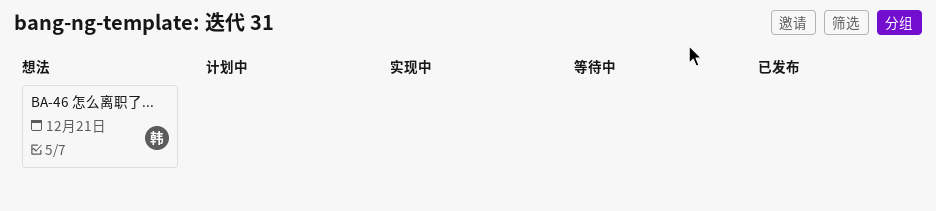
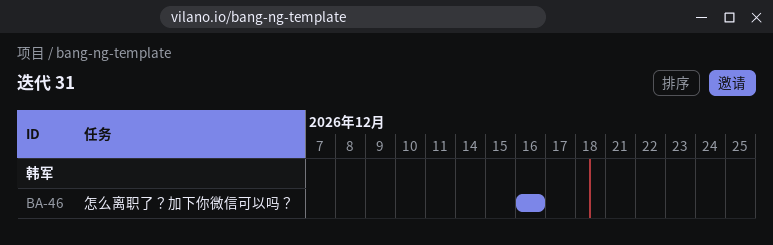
BA-46, due: Dec 21 -> Dec 16

